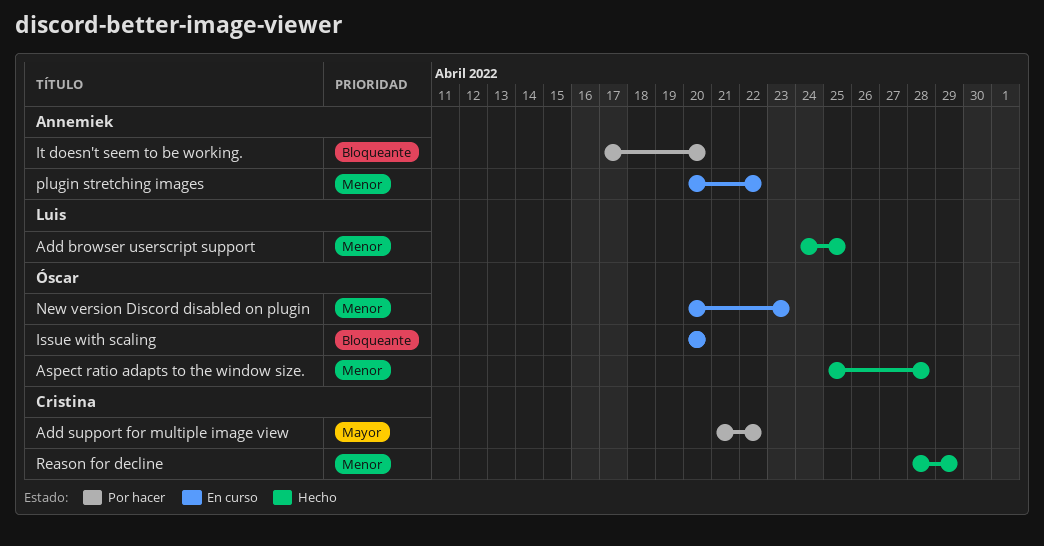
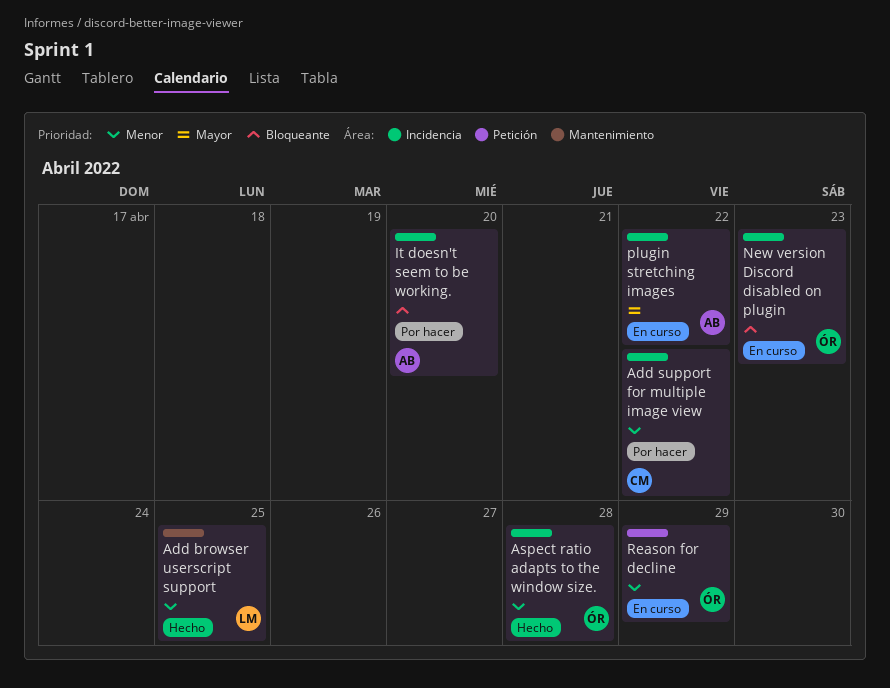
Add support for multiple image view, priority: Mayor -> Menor
Issue with scaling: present -> none
New version Discord disabled on plugin, priority: Menor -> Bloqueante
plugin stretching images, priority: Menor -> Mayor
Reason for decline, status: Hecho -> En curso
Reason for decline, owner: Cristina -> Óscar

